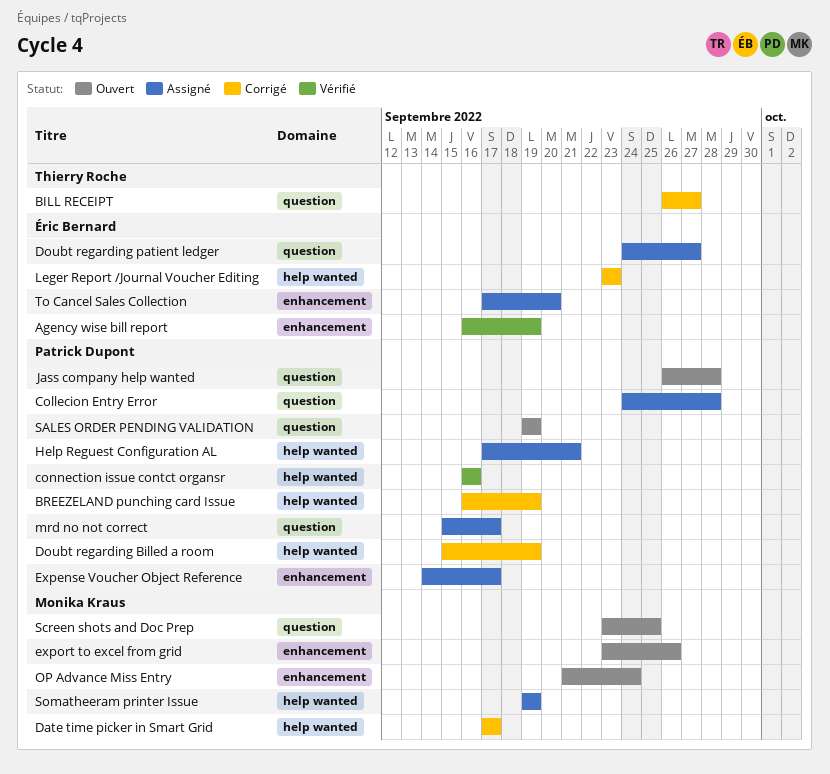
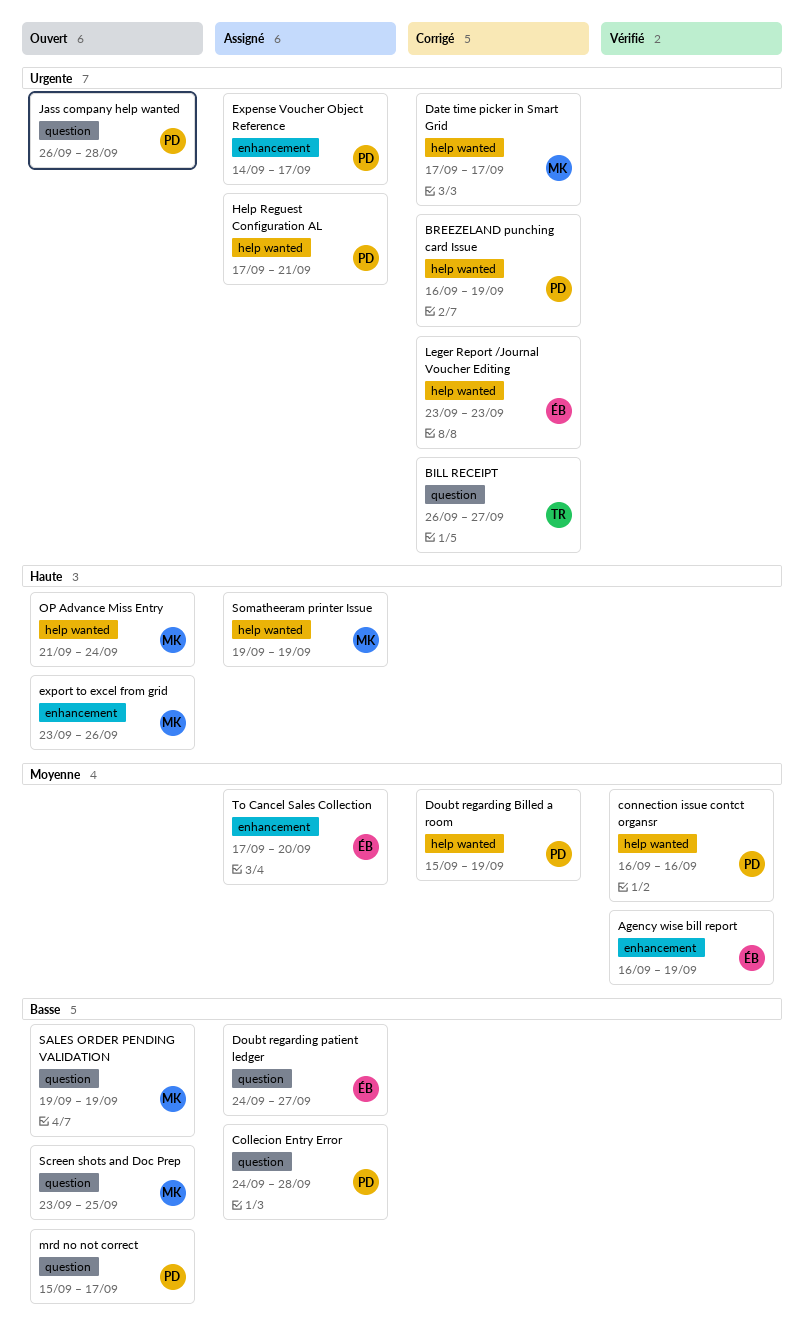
mrd no not correct, status: Assigné -> Ouvert
OP Advance Miss Entry, label: enhancement -> help wanted
SALES ORDER PENDING VALIDATION, owner: Patrick Dupont -> Monika Kraus

